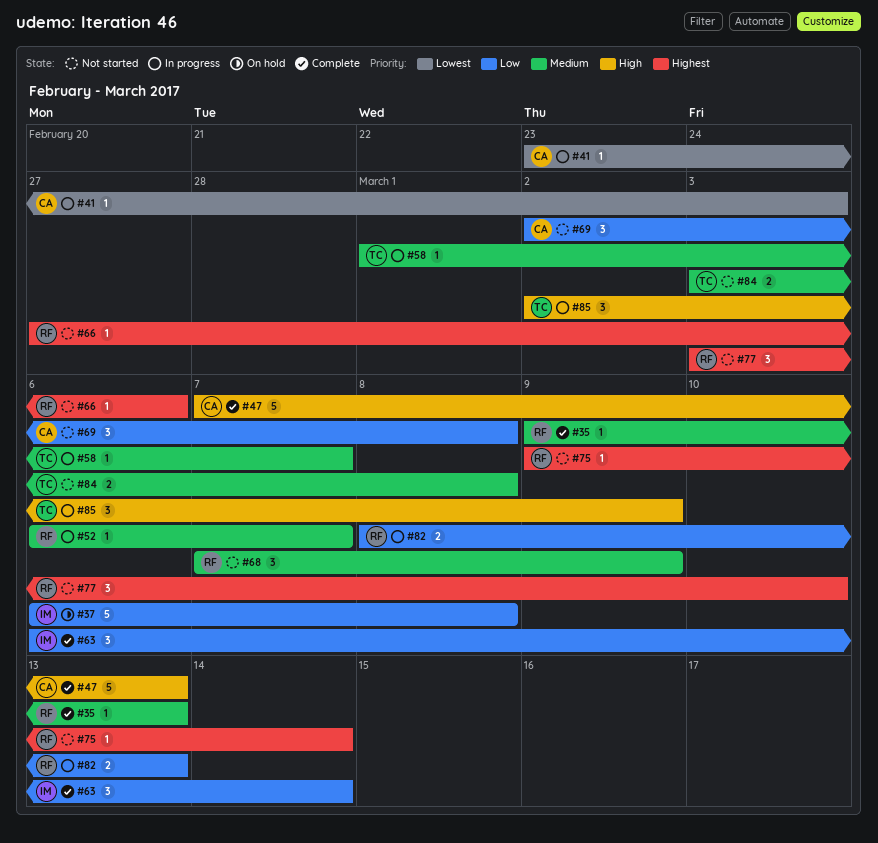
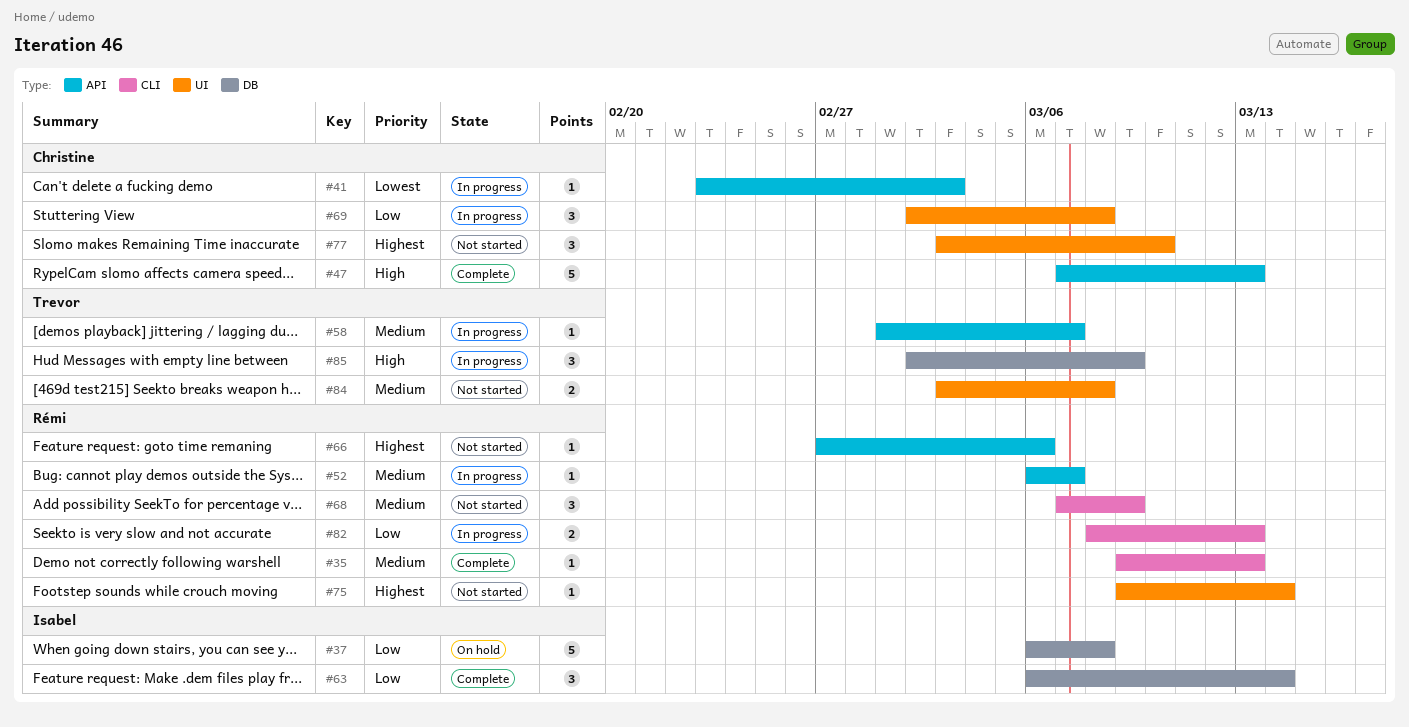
#69, status: Not started -> In progress
#77, owner: Rémi -> Christine

